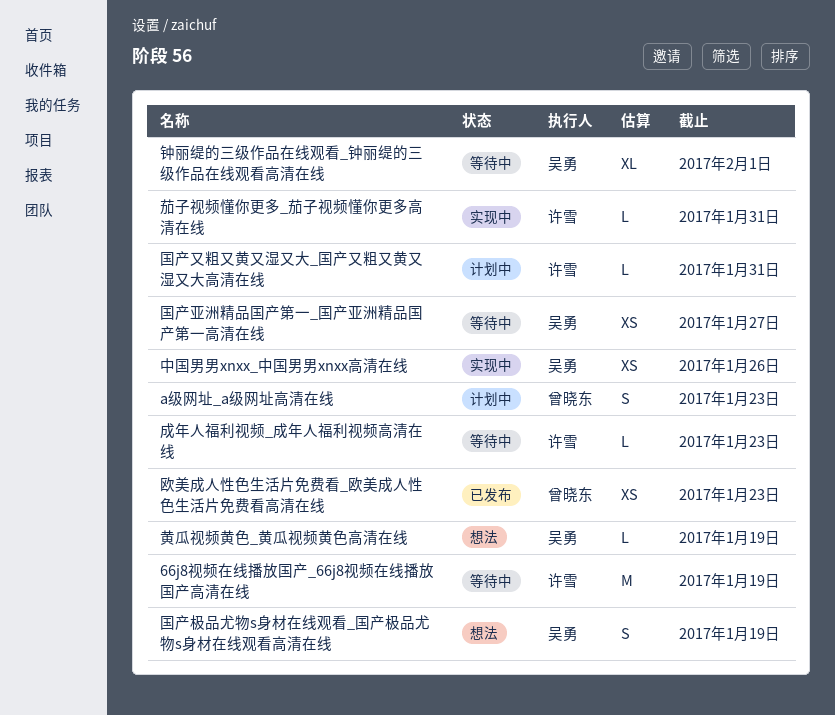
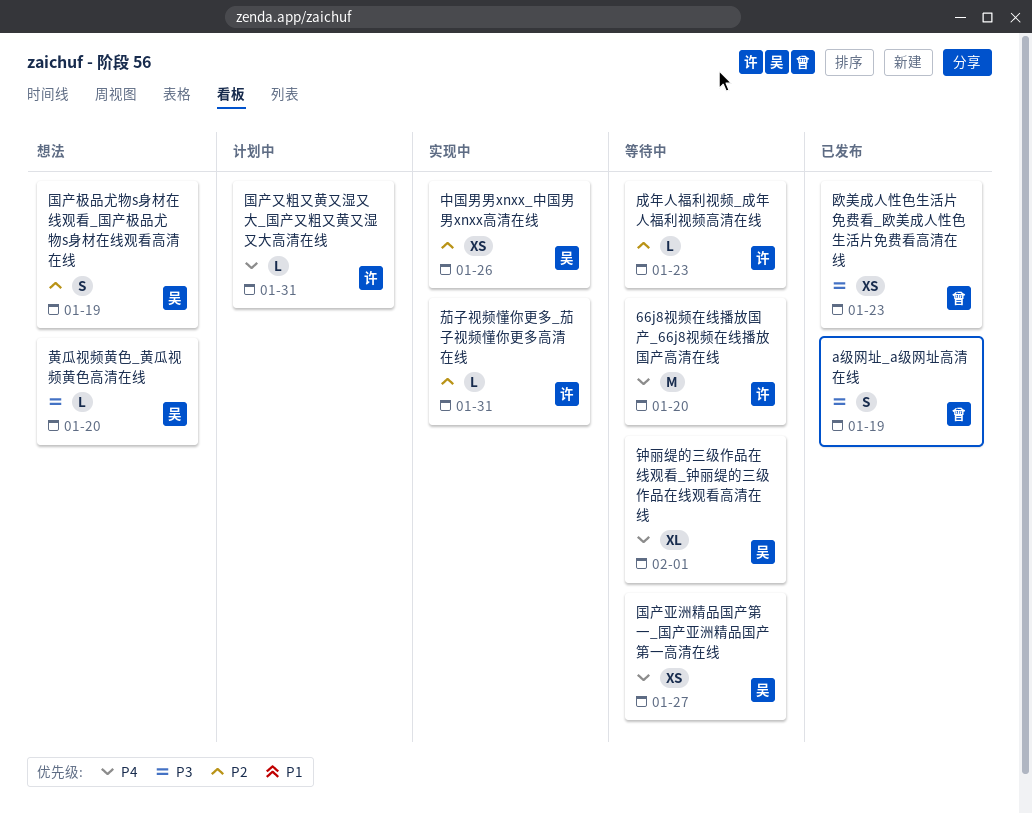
66j8视频在线播放国产_66j8视频在线播放国产高清在线, due: Jan 19 -> Jan 20
a级网址_a级网址高清在线, status: 计划中 -> 已发布
a级网址_a级网址高清在线, due: Jan 23 -> Jan 19
黄瓜视频黄色_黄瓜视频黄色高清在线, due: Jan 19 -> Jan 20

